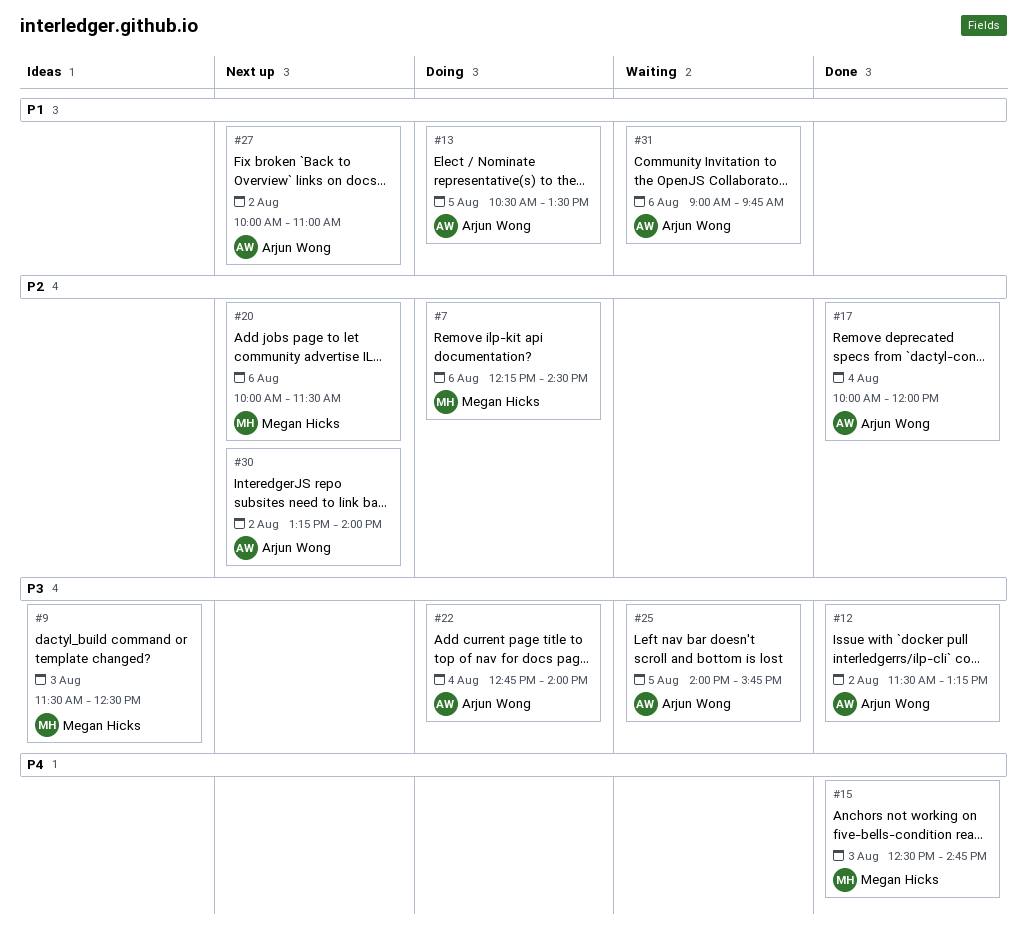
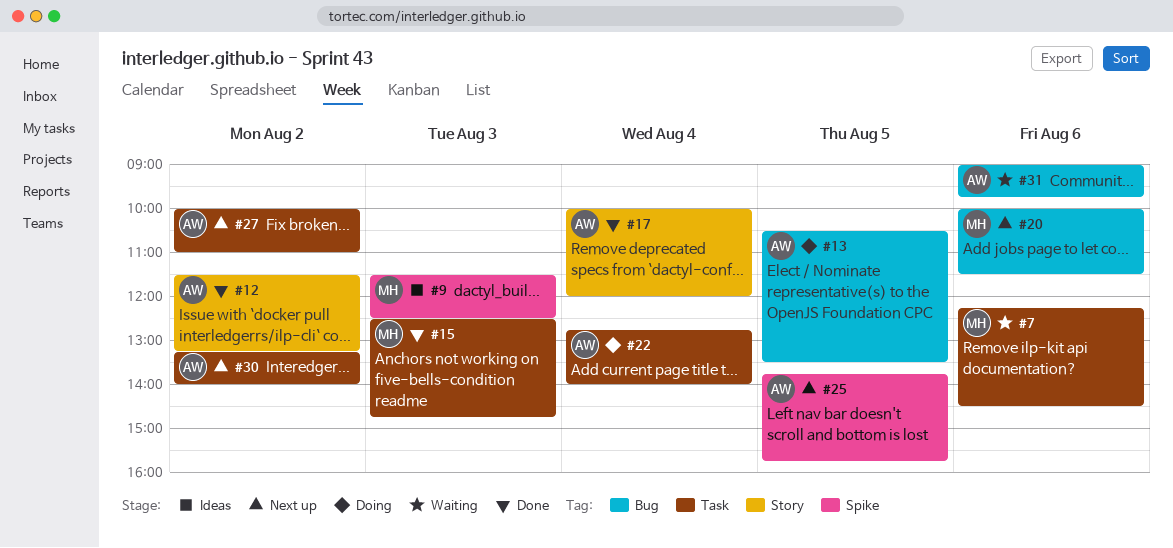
#7, status: Doing -> Waiting
#25, status: Waiting -> Next up
#25, begins: 14:00 -> 13:45

